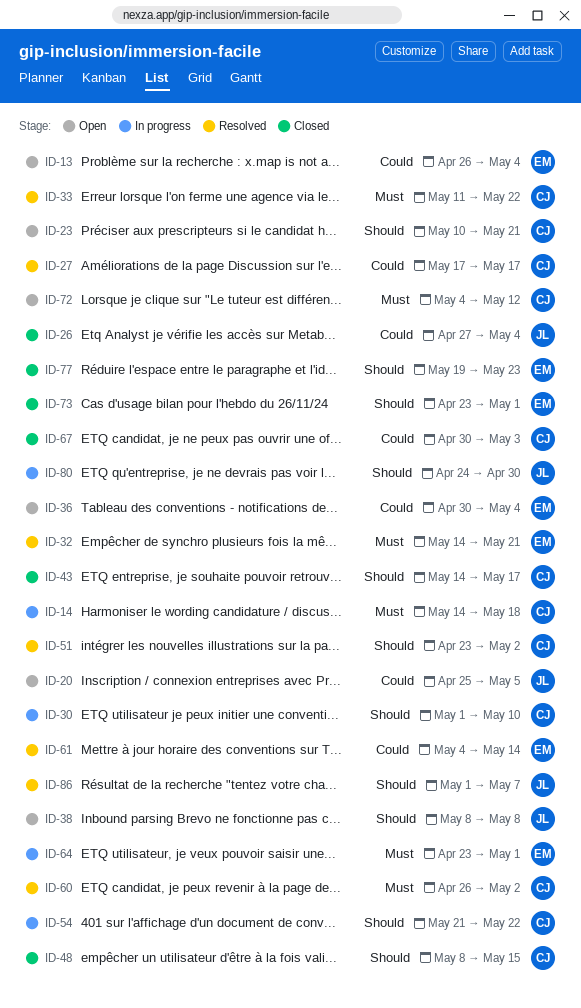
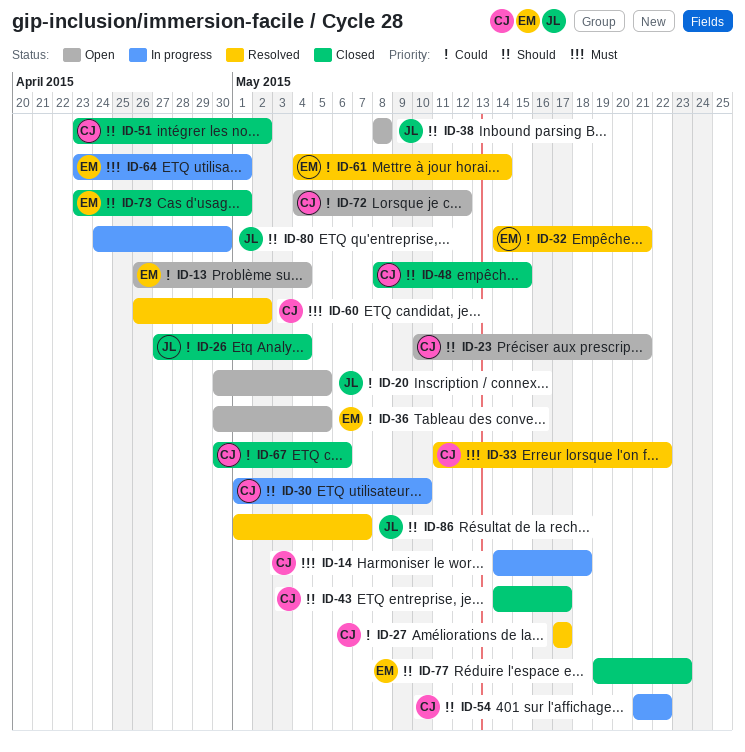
ID-20, start: Apr 25 -> Apr 30
ID-32, priority: Must -> Could
ID-36, due: May 4 -> May 5
ID-51, status: Resolved -> Closed
ID-67, due: May 3 -> May 6
ID-72, priority: Must -> Could

